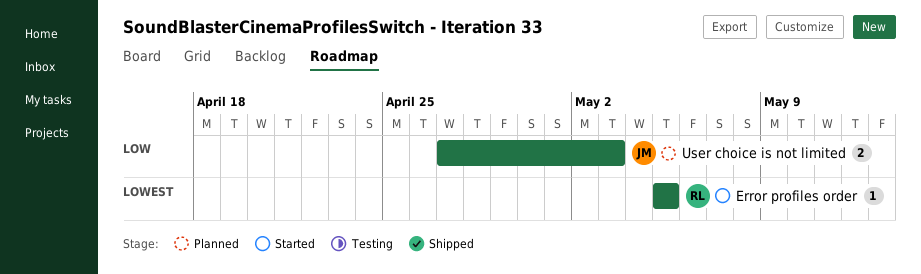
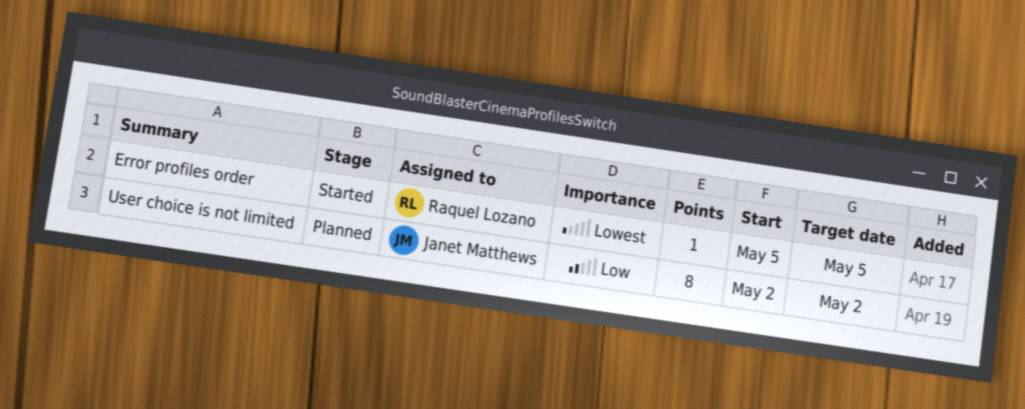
User choice is not limited, estimate: 2 -> 8
User choice is not limited, start: Apr 27 -> May 2
User choice is not limited, due: May 3 -> May 2

